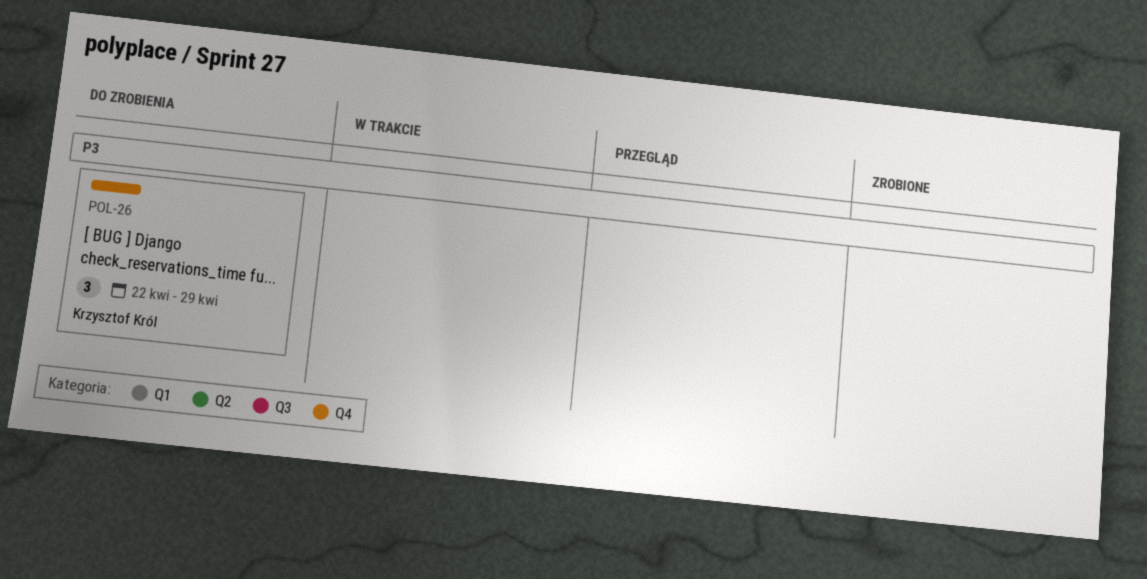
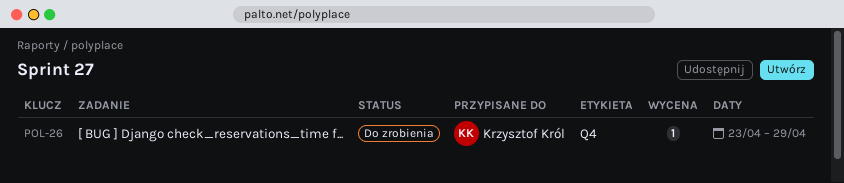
POL-26, estimate: 3 -> 1
POL-26, start: Apr 22 -> Apr 23

